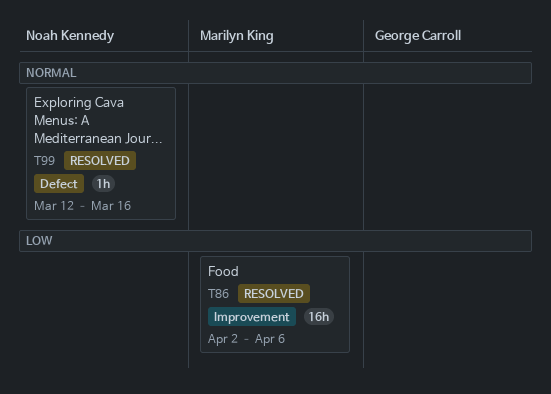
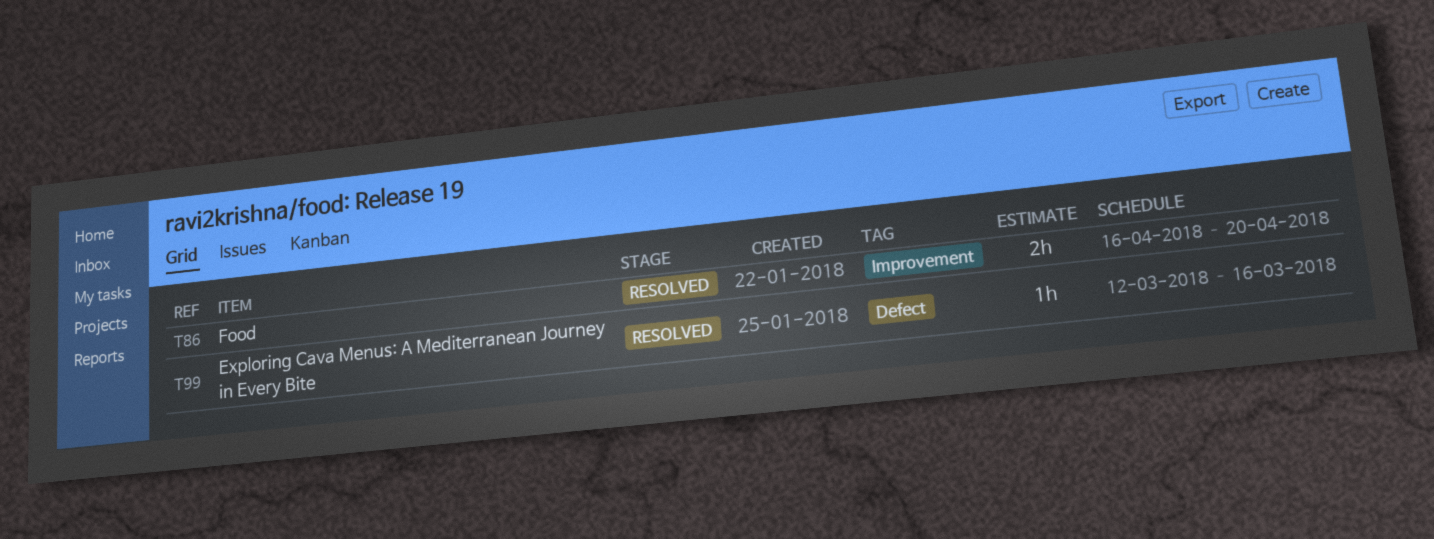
T86, estimate: 16h -> 2h
T86, start: Apr 2 -> Apr 16
T86, due: Apr 6 -> Apr 20

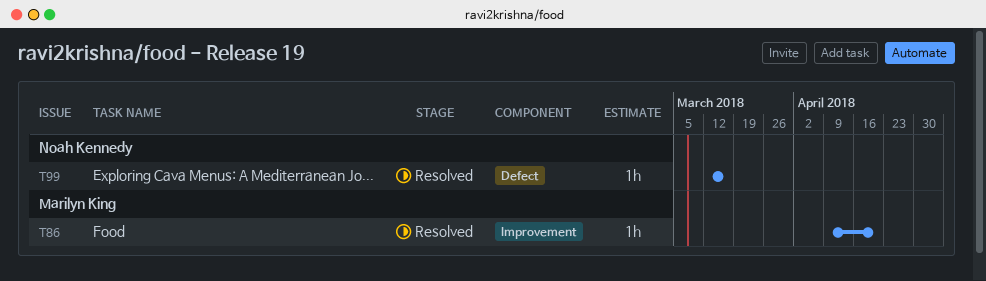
T86, estimate: 2h -> 1h
T86, start: Apr 16 -> Apr 9

